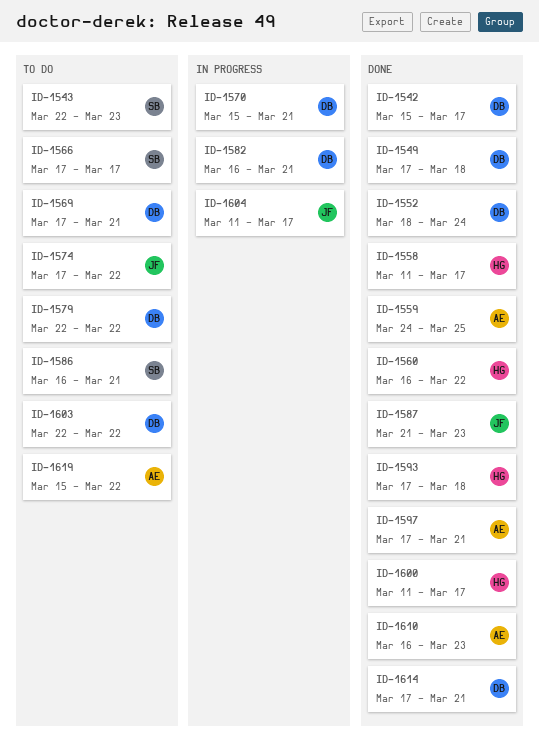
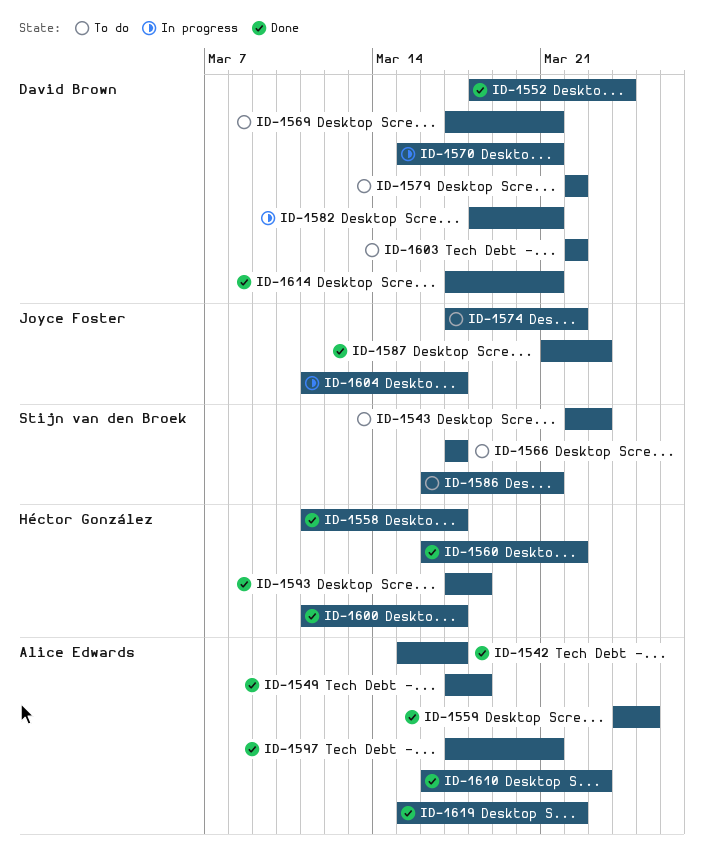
ID-1542, owner: David Brown -> Alice Edwards
ID-1549, owner: David Brown -> Alice Edwards
ID-1582, start: Mar 16 -> Mar 18
ID-1619, status: To do -> Done

